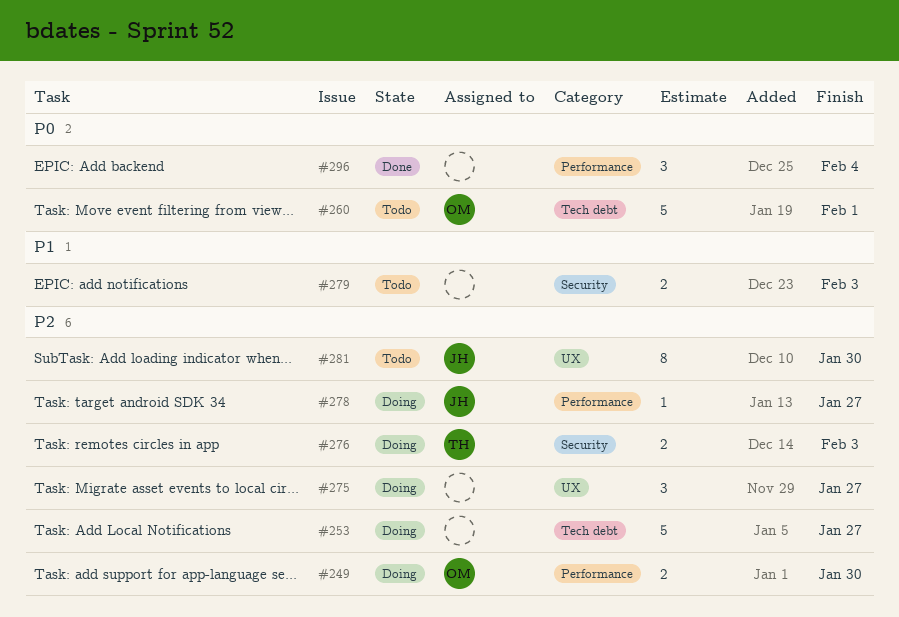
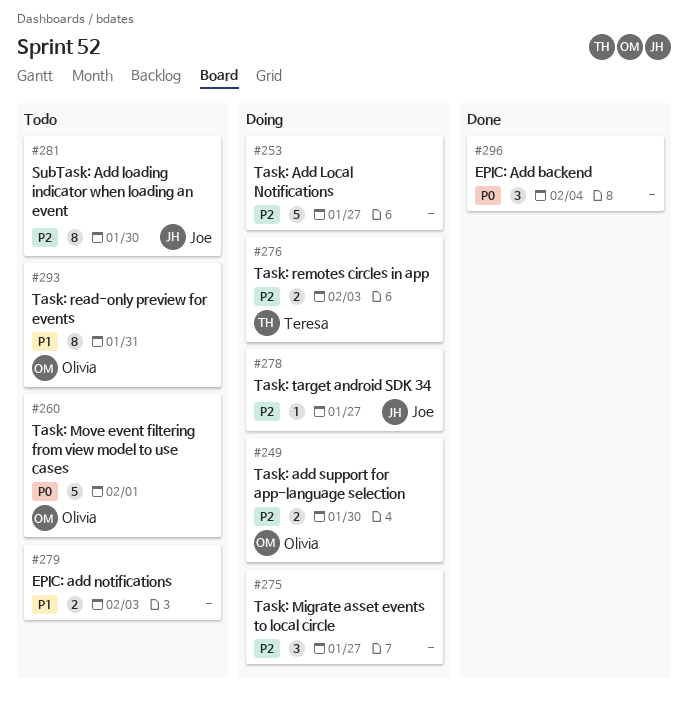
#293: none -> present

